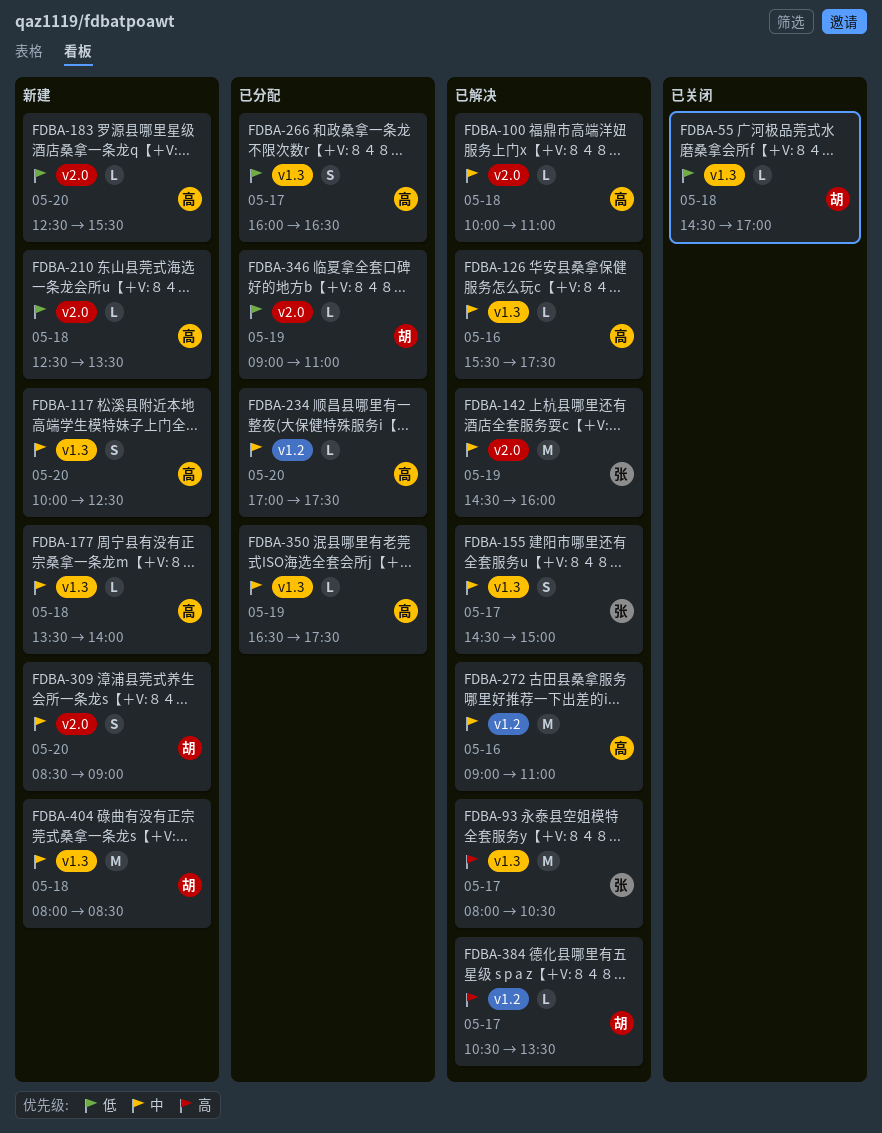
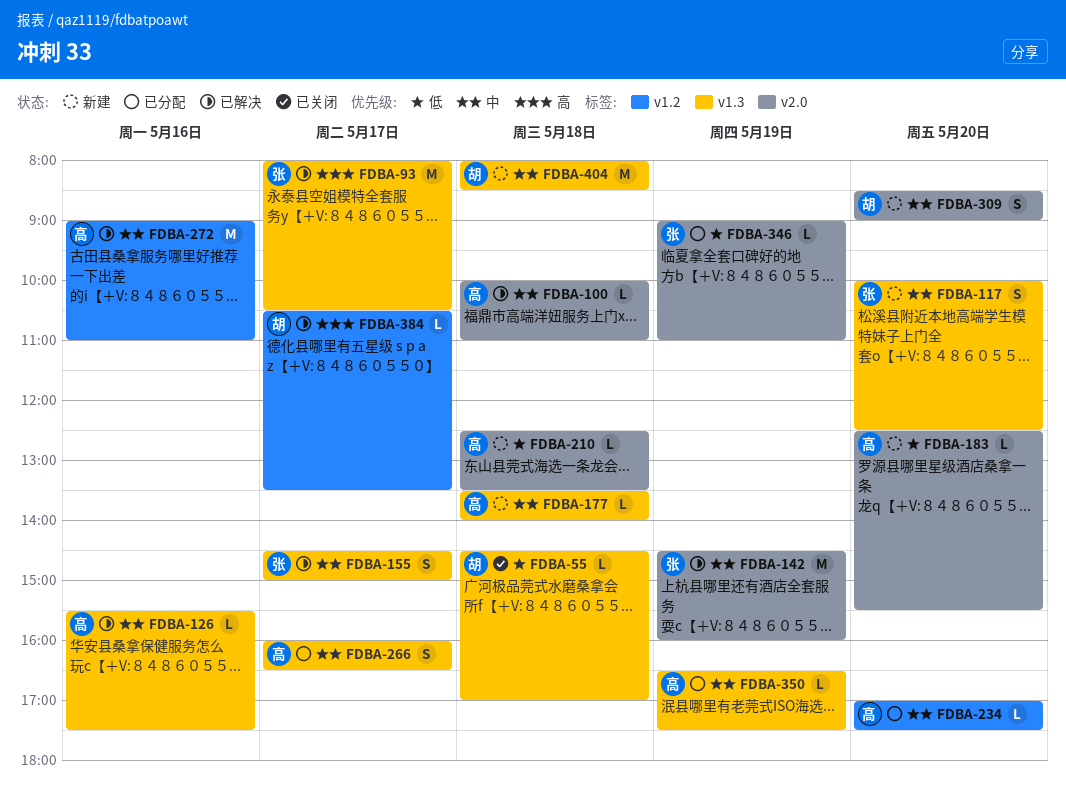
FDBA-117, owner: 高 -> 张
FDBA-266, priority: 低 -> 中
FDBA-346, owner: 胡 -> 张

